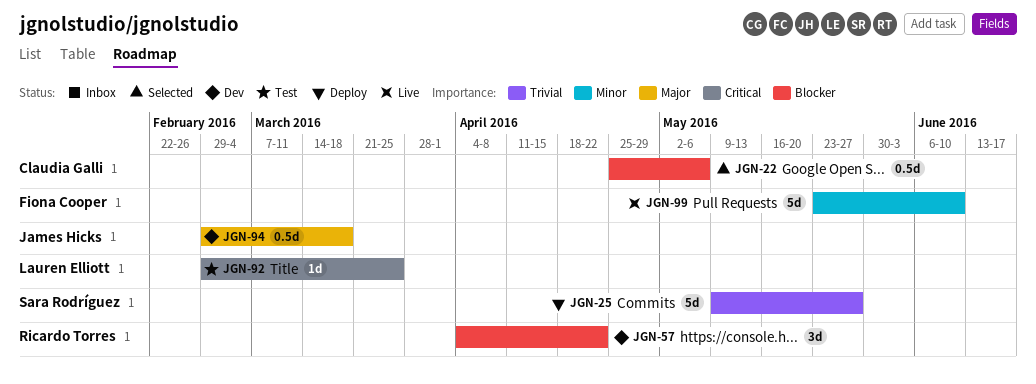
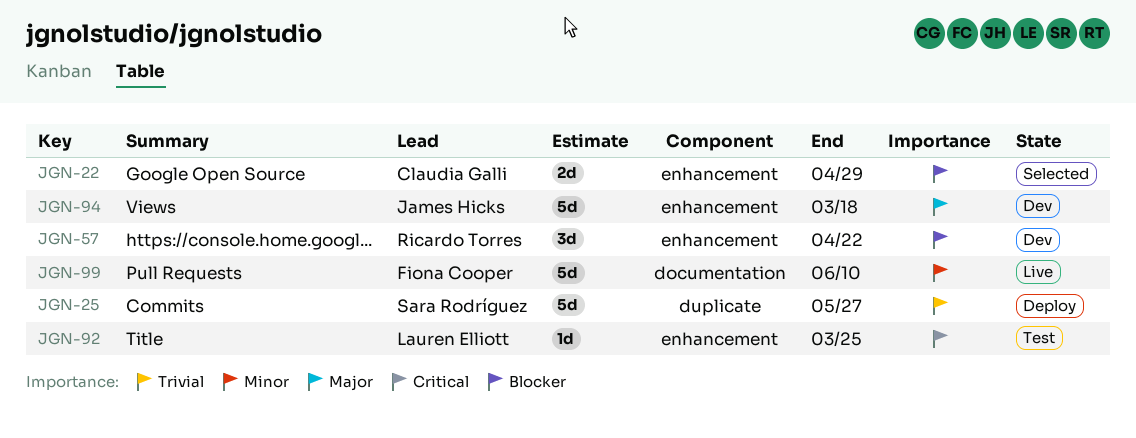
JGN-22, estimate: 0.5d -> 2d
JGN-22, due: May 6 -> Apr 29
JGN-94, estimate: 0.5d -> 5d

